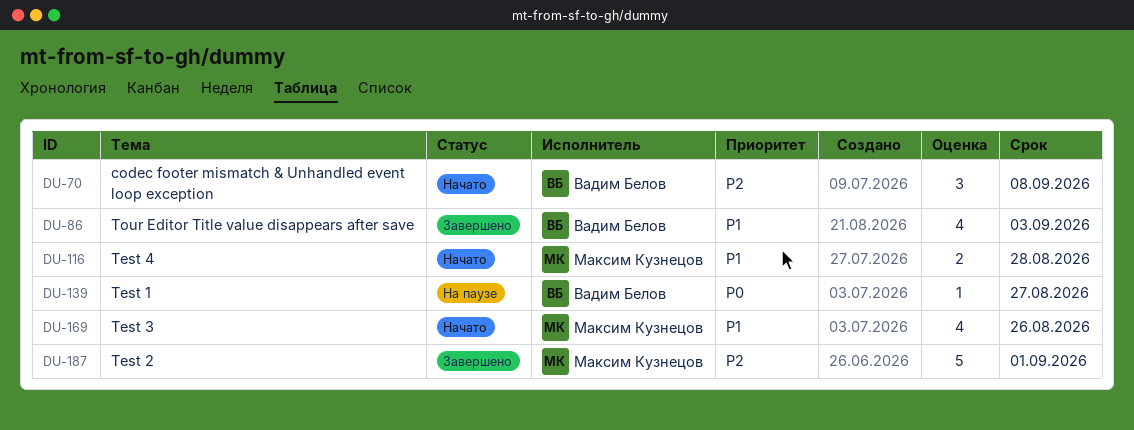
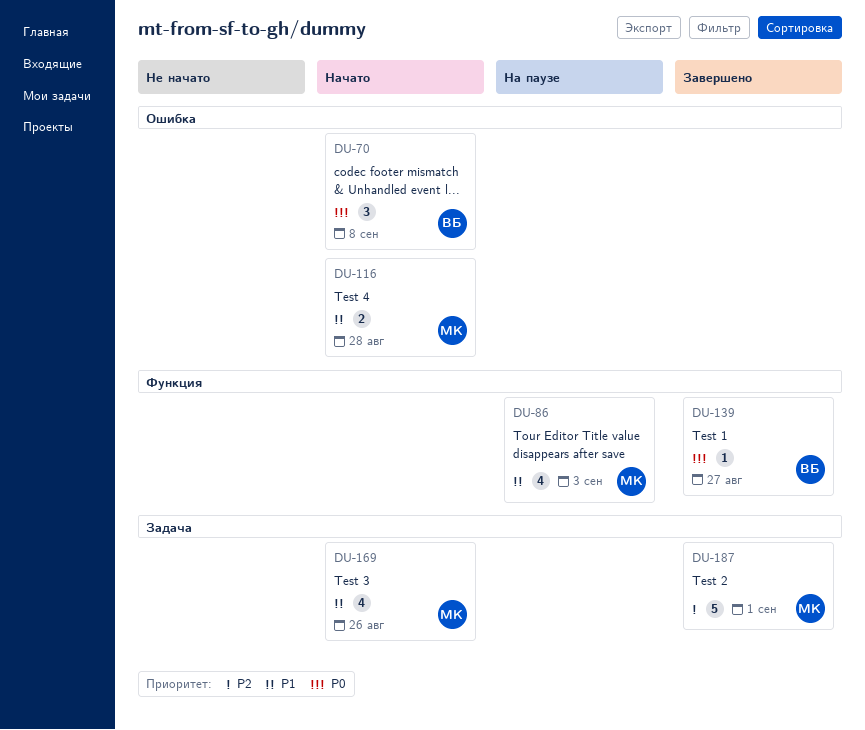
DU-70, priority: P2 -> P0
DU-86, status: Завершено -> На паузе
DU-86, owner: Вадим Белов -> Максим Кузнецов
DU-139, status: На паузе -> Завершено

